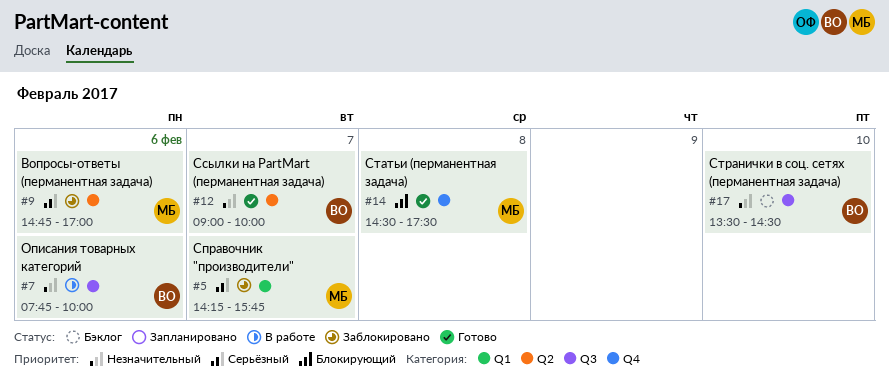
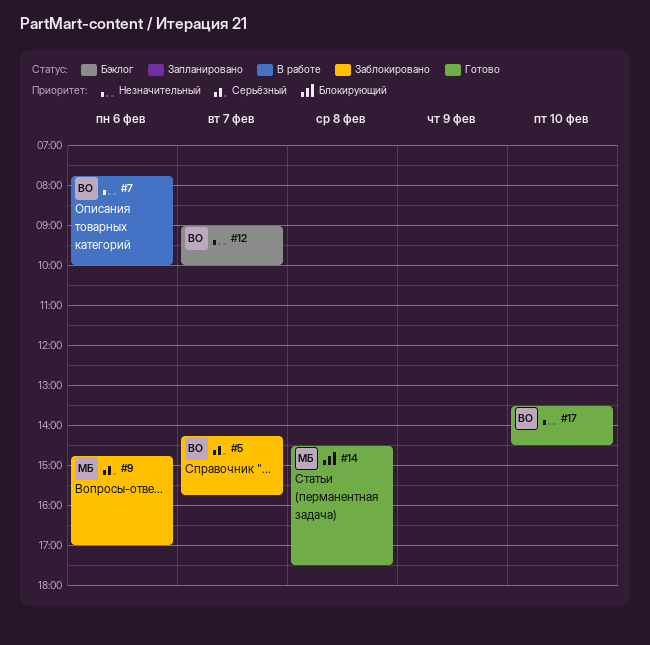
#5, owner: МБ -> ВО
#12, status: Готово -> Бэклог
#17, status: Бэклог -> Готово

